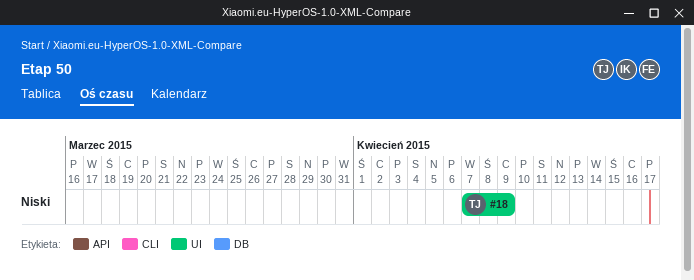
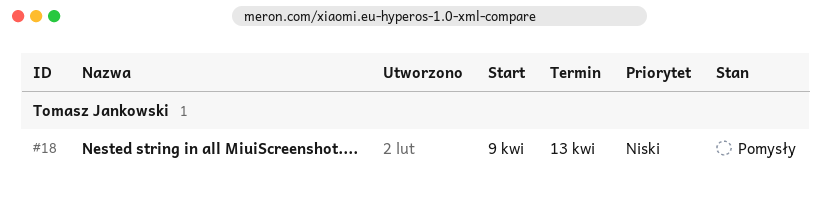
#18, start: Apr 7 -> Apr 9
#18, due: Apr 9 -> Apr 13

